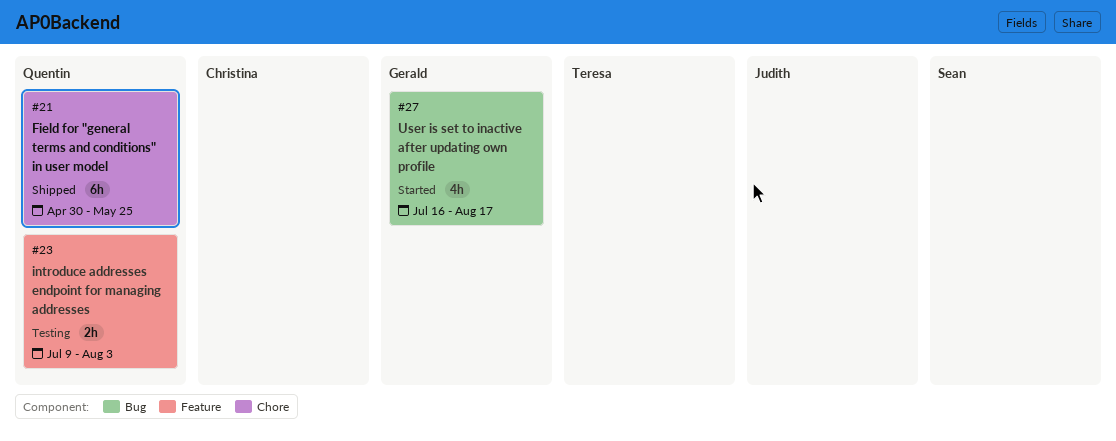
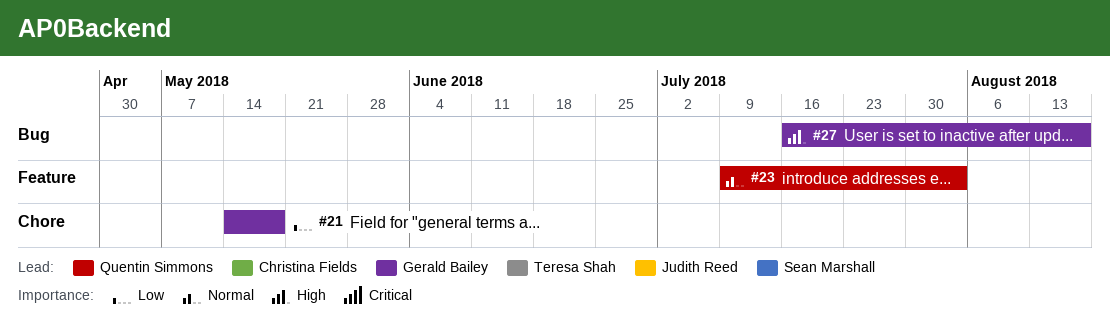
#21, owner: Quentin Simmons -> Gerald Bailey
#21, start: Apr 30 -> May 14
#21, due: May 25 -> May 18

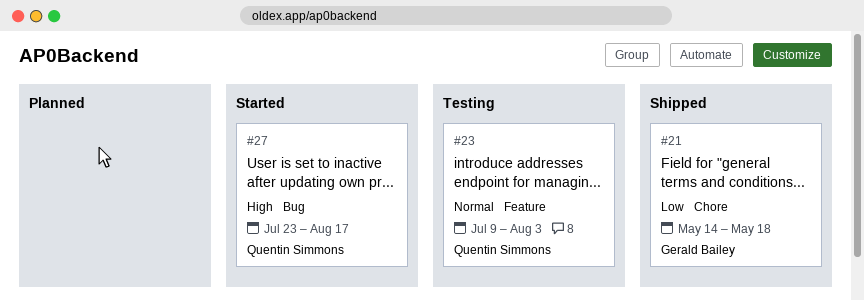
#27, owner: Gerald Bailey -> Quentin Simmons
#27, start: Jul 16 -> Jul 23

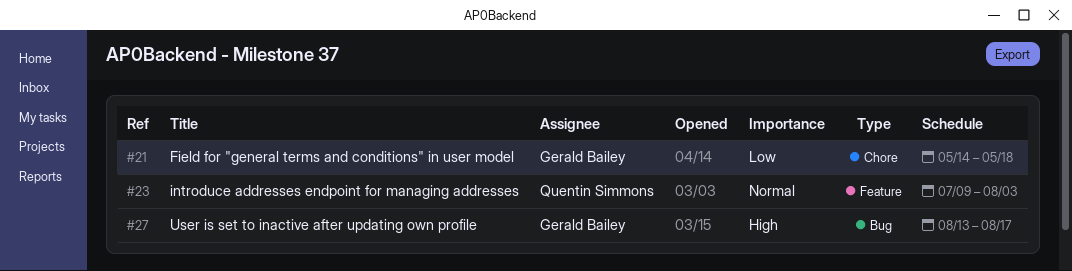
#27, owner: Quentin Simmons -> Gerald Bailey
#27, start: Jul 23 -> Aug 13

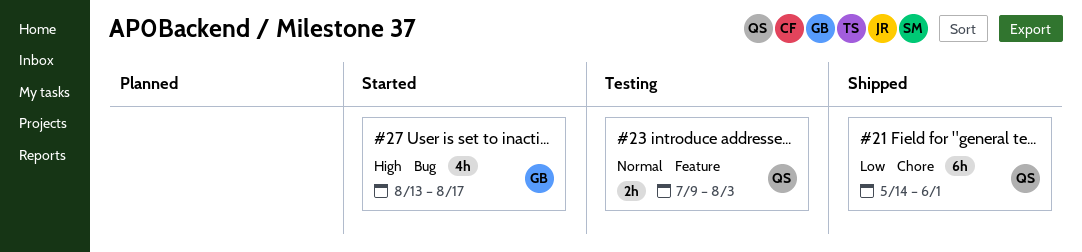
#21, owner: Gerald Bailey -> Quentin Simmons
#21, due: May 18 -> Jun 1

